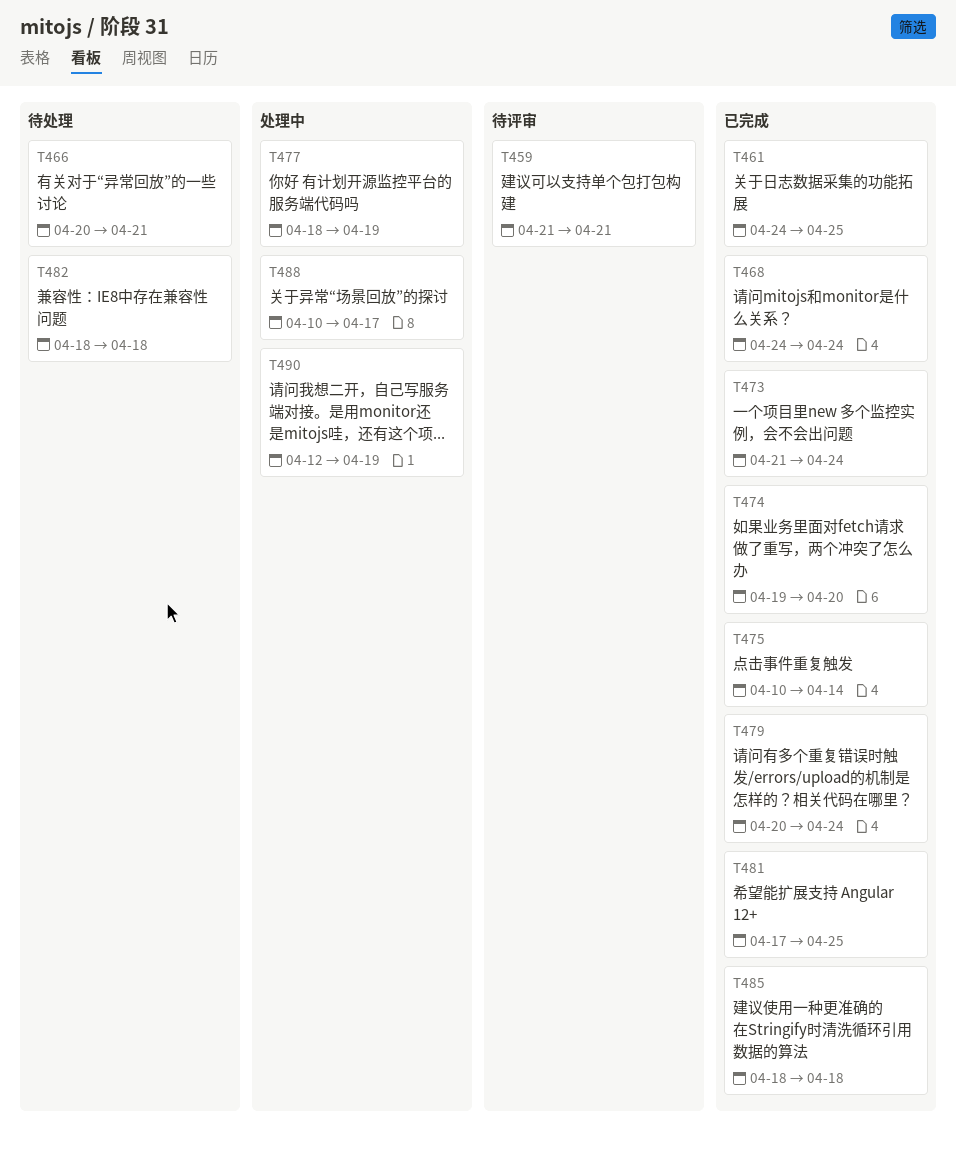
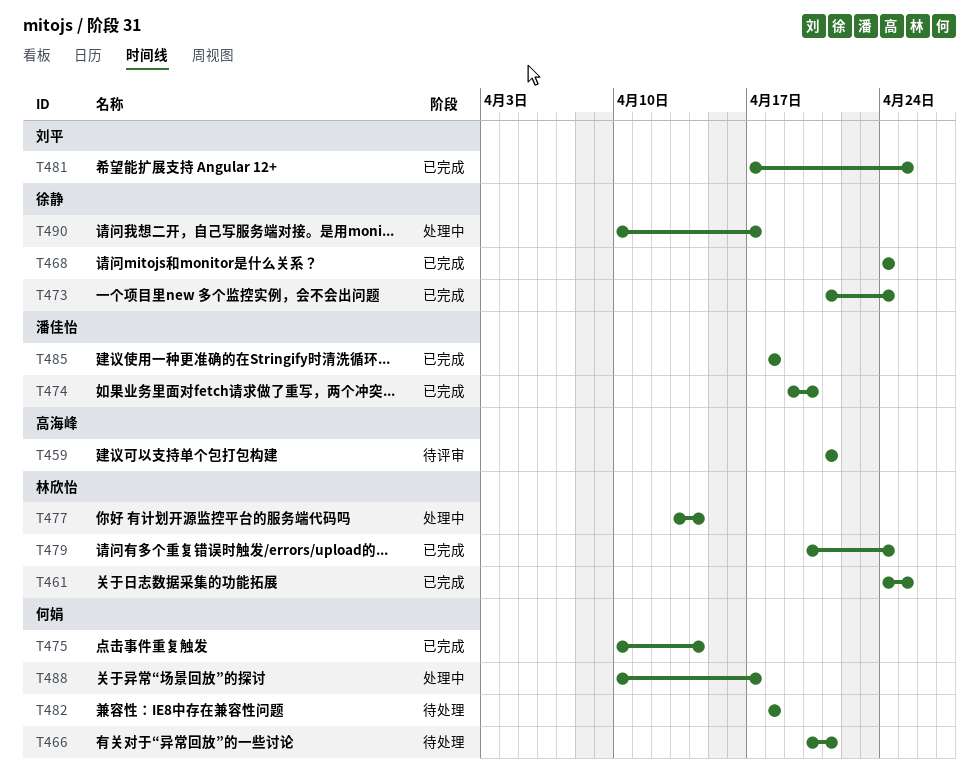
T477, start: Apr 18 -> Apr 13
T477, due: Apr 19 -> Apr 14
T490, start: Apr 12 -> Apr 10
T490, due: Apr 19 -> Apr 17

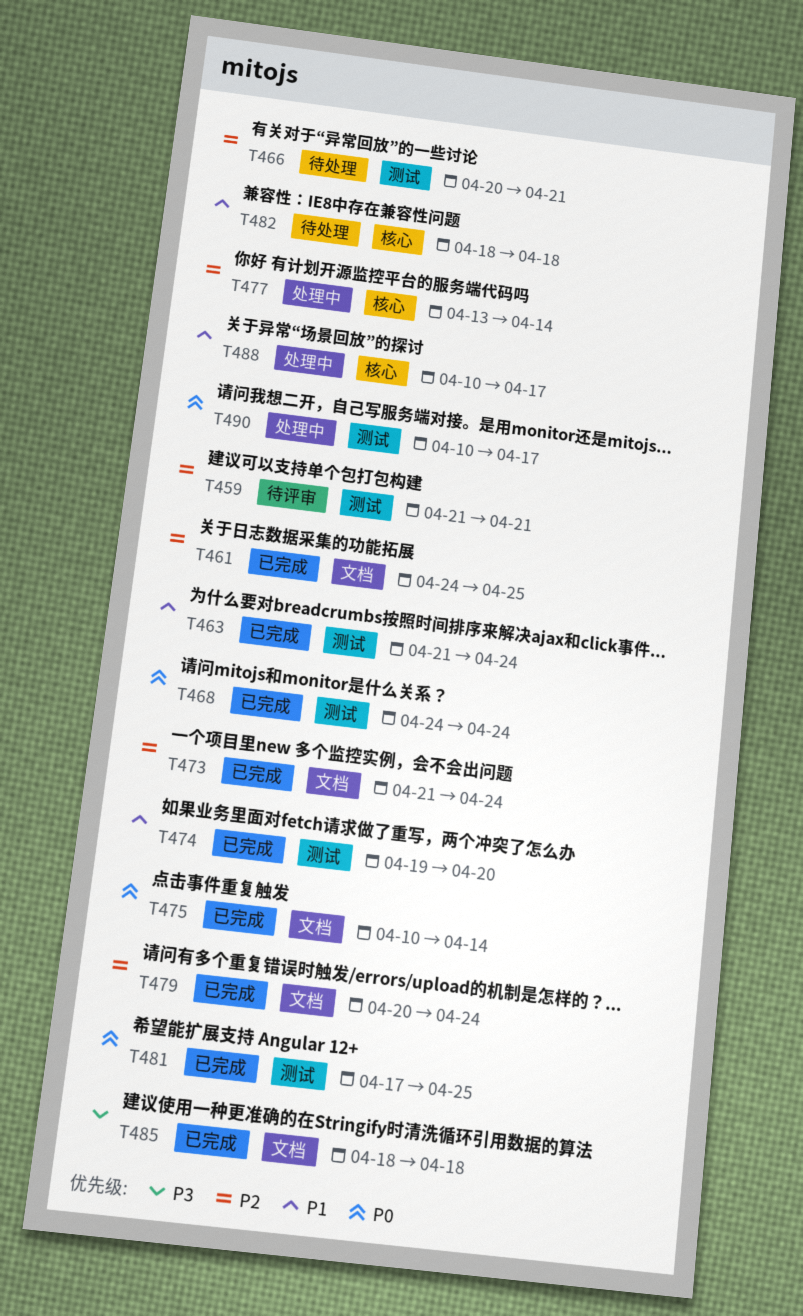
T463: none -> present

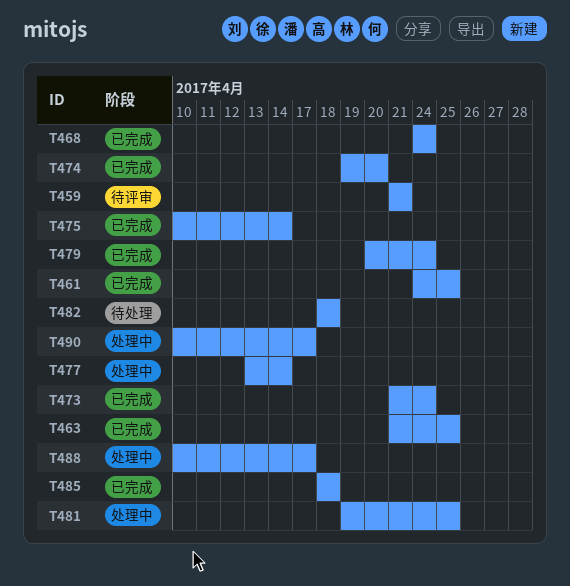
T463, due: Apr 24 -> Apr 25
T466: present -> none
T481, status: 已完成 -> 处理中
T481, start: Apr 17 -> Apr 19

